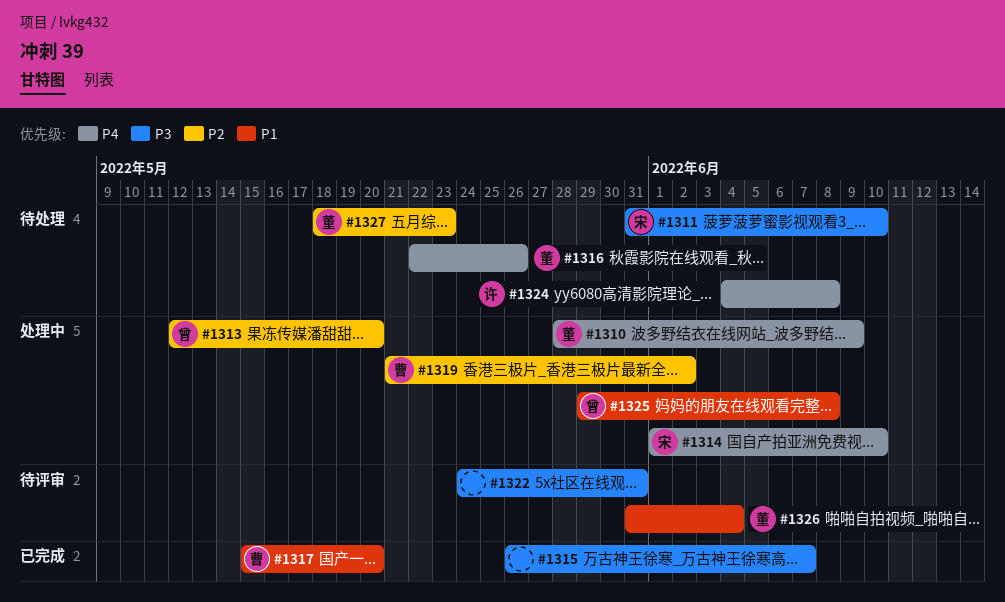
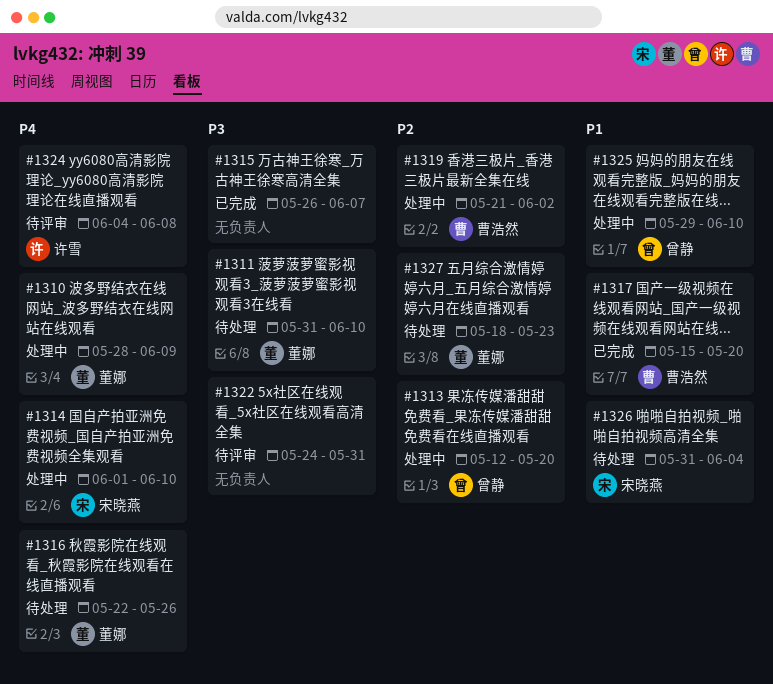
#1311, owner: 宋晓燕 -> 董娜
#1324, status: 待处理 -> 待评审
#1325, due: Jun 8 -> Jun 10
#1326, status: 待评审 -> 待处理
#1326, owner: 董娜 -> 宋晓燕

